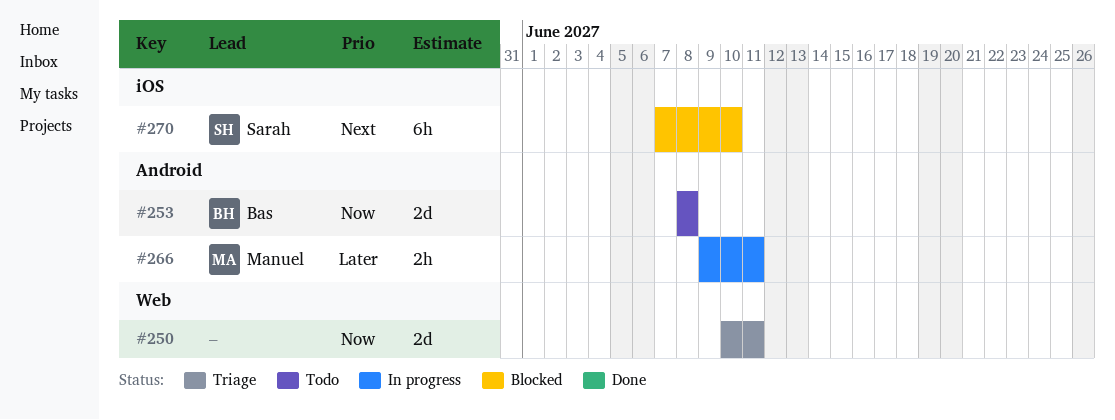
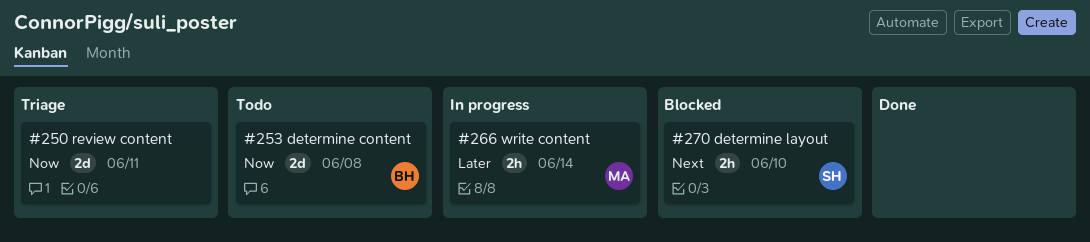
#266, due: Jun 11 -> Jun 14
#270, estimate: 6h -> 2h

